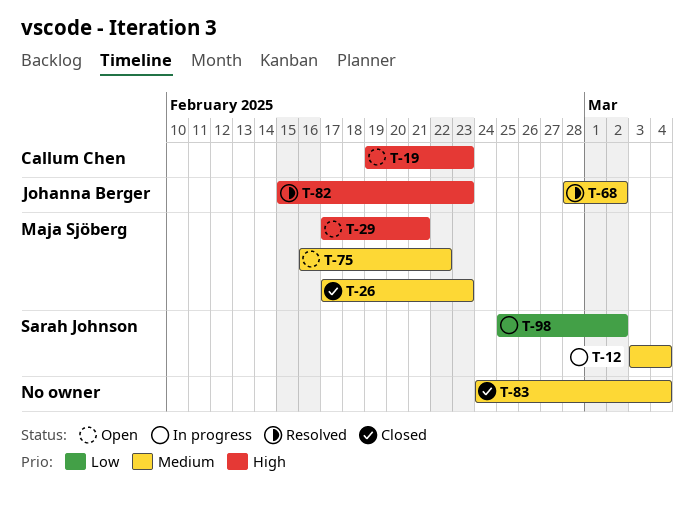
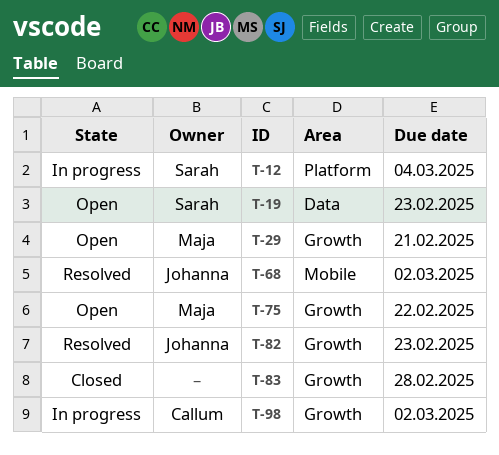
T-19, owner: Callum Chen -> Sarah Johnson
T-26: present -> none
T-83, due: Mar 4 -> Feb 28
T-98, owner: Sarah Johnson -> Callum Chen

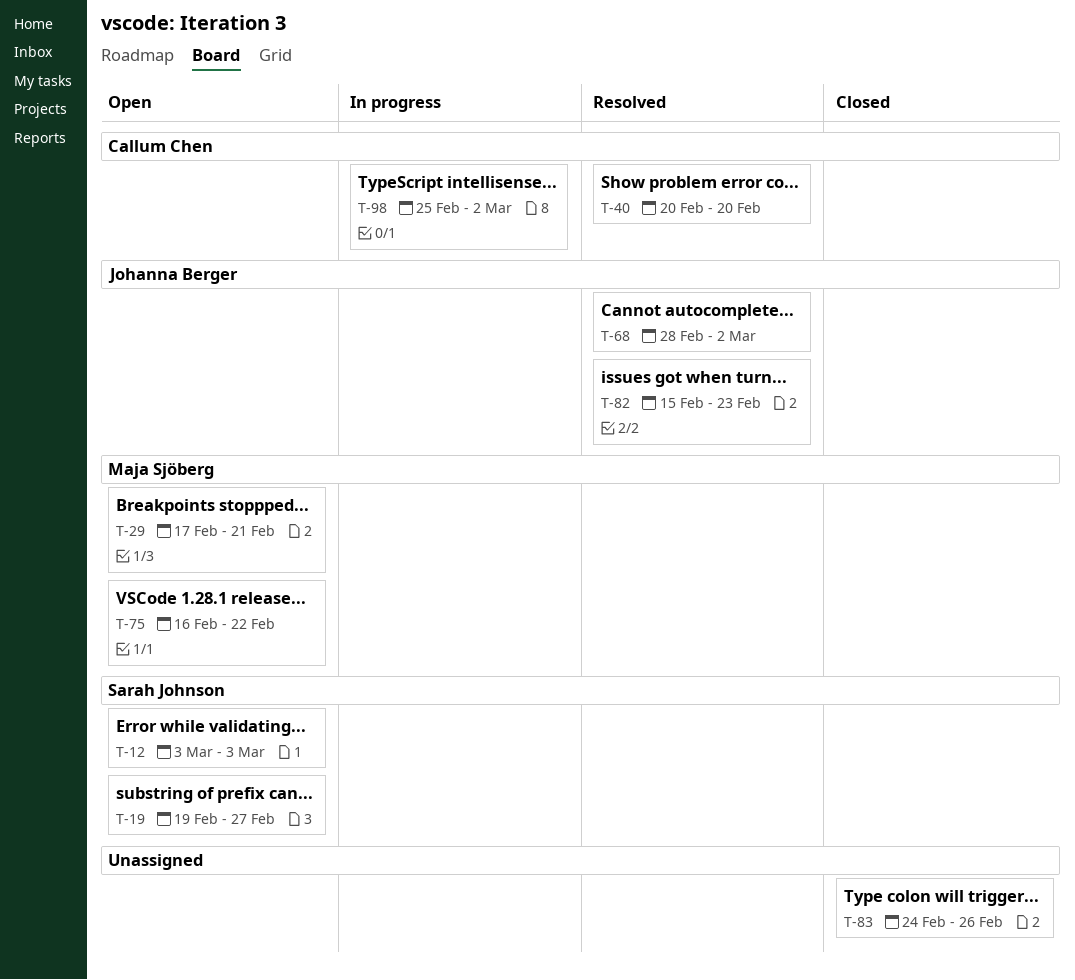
T-12, status: In progress -> Open
T-12, due: Mar 4 -> Mar 3
T-19, due: Feb 23 -> Feb 27
T-40: none -> present
T-83, due: Feb 28 -> Feb 26

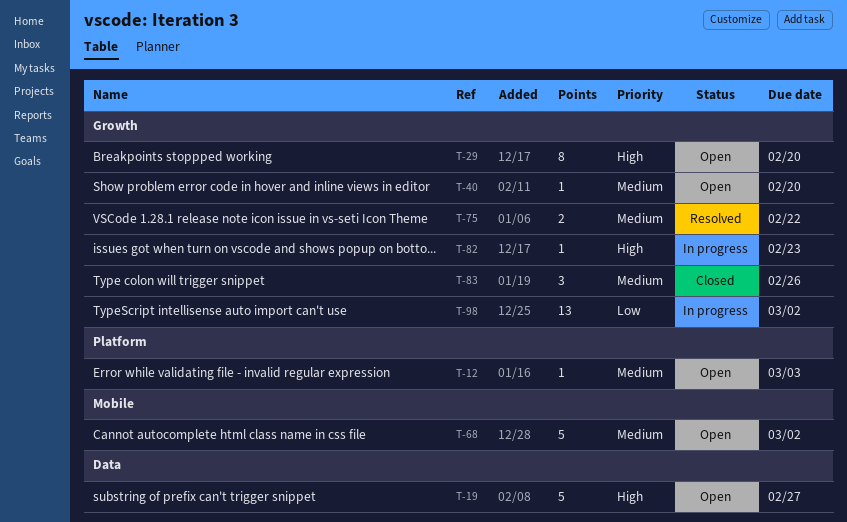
T-29, due: Feb 21 -> Feb 20
T-40, status: Resolved -> Open
T-68, status: Resolved -> Open
T-75, status: Open -> Resolved
T-82, status: Resolved -> In progress

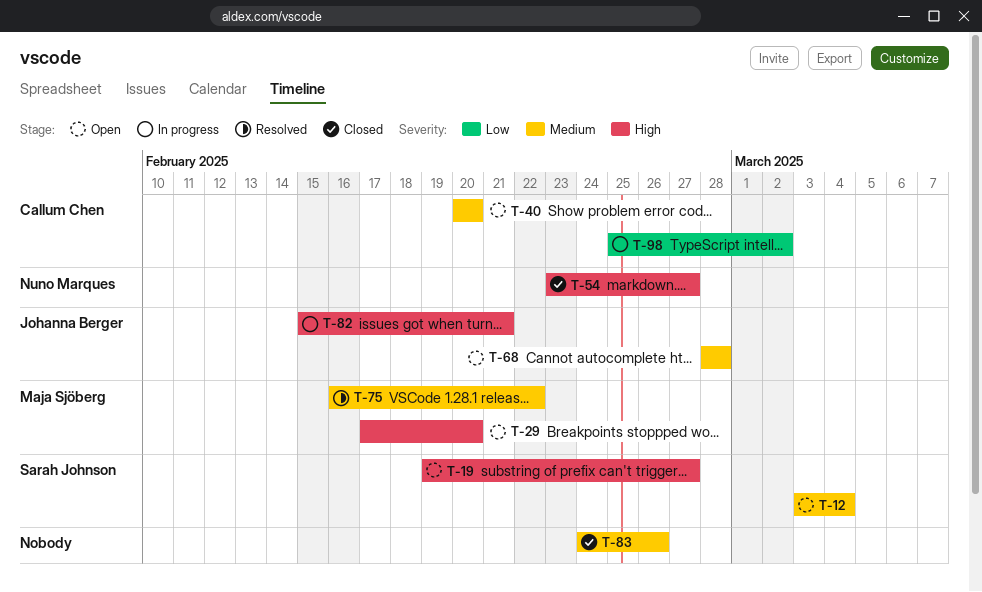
T-12, due: Mar 3 -> Mar 4
T-54: none -> present
T-68, due: Mar 2 -> Feb 28
T-82, due: Feb 23 -> Feb 21

